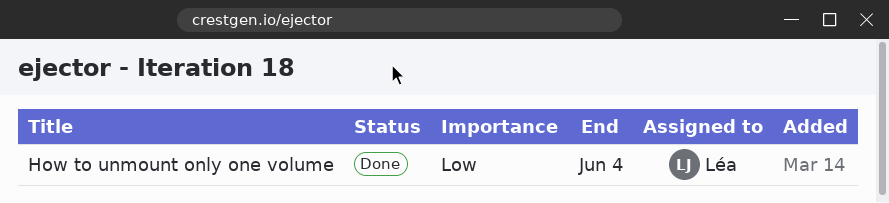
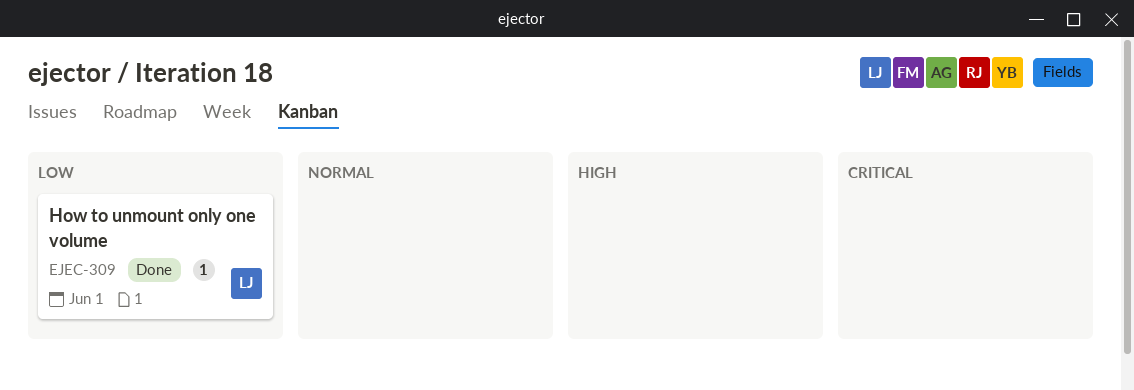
How to unmount only one volume, due: Jun 4 -> Jun 1

